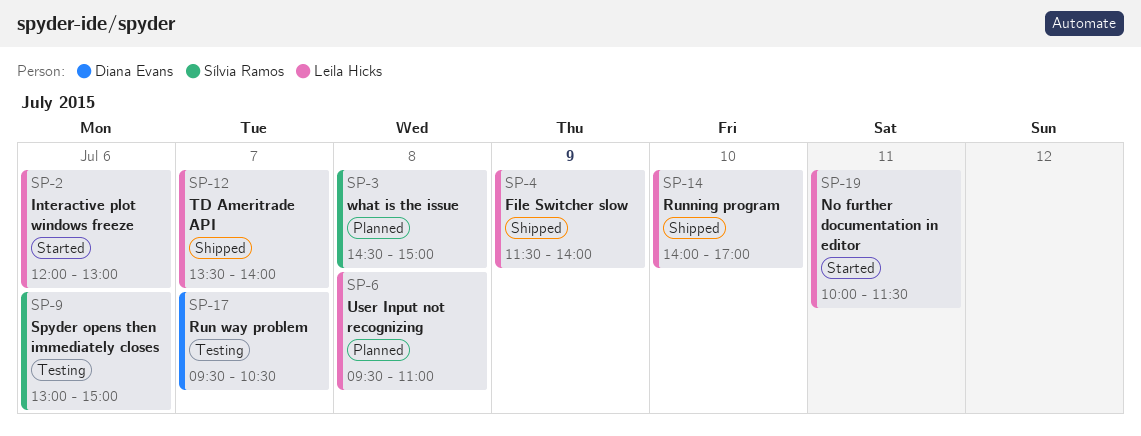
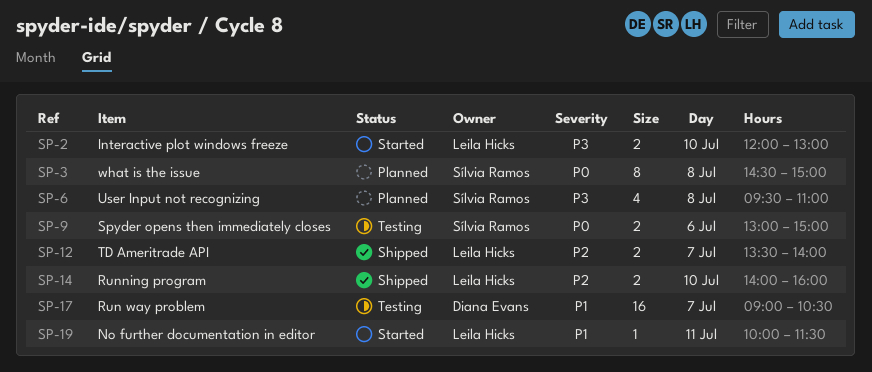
SP-2, day: Jul 6 -> Jul 10
SP-4: present -> none
SP-6, owner: Leila Hicks -> Sílvia Ramos
SP-14, ends: 17:00 -> 16:00
SP-17, begins: 09:30 -> 09:00

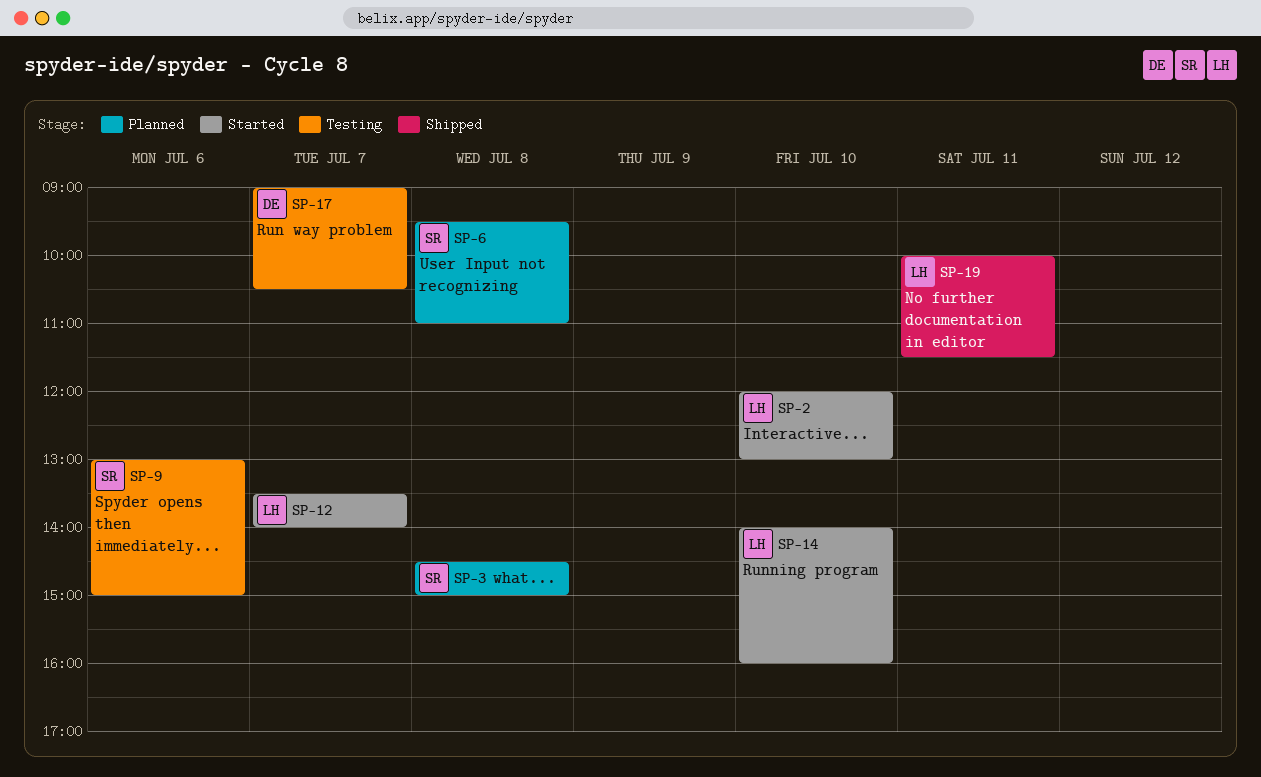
SP-12, status: Shipped -> Started
SP-14, status: Shipped -> Started
SP-19, status: Started -> Shipped

